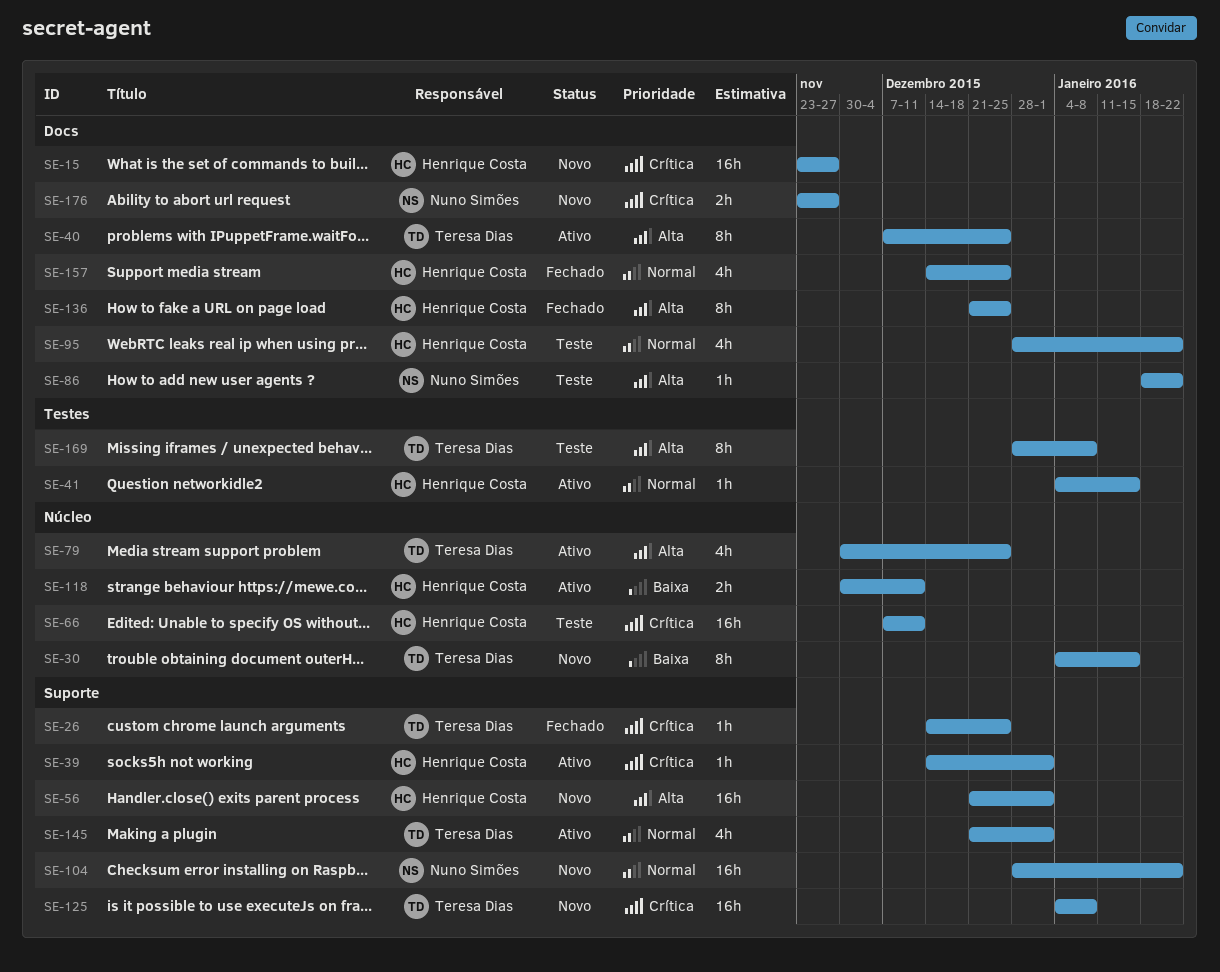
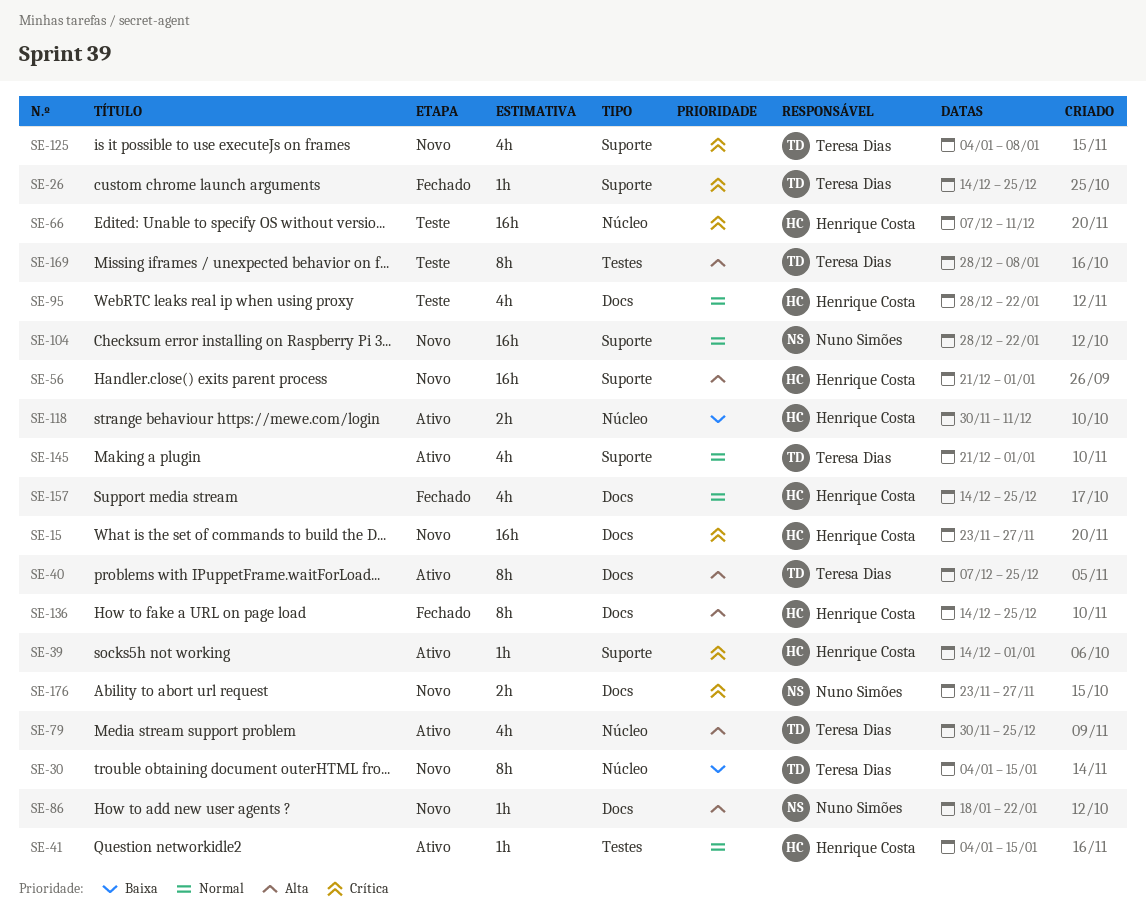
SE-86, status: Teste -> Novo
SE-125, estimate: 16h -> 4h
SE-136, start: Dec 21 -> Dec 14

